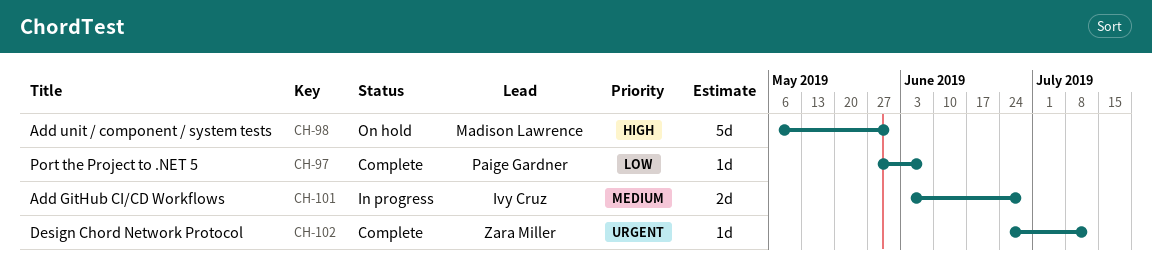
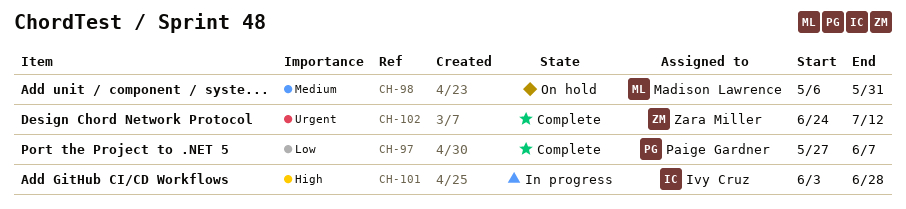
CH-98, priority: High -> Medium
CH-101, priority: Medium -> High

